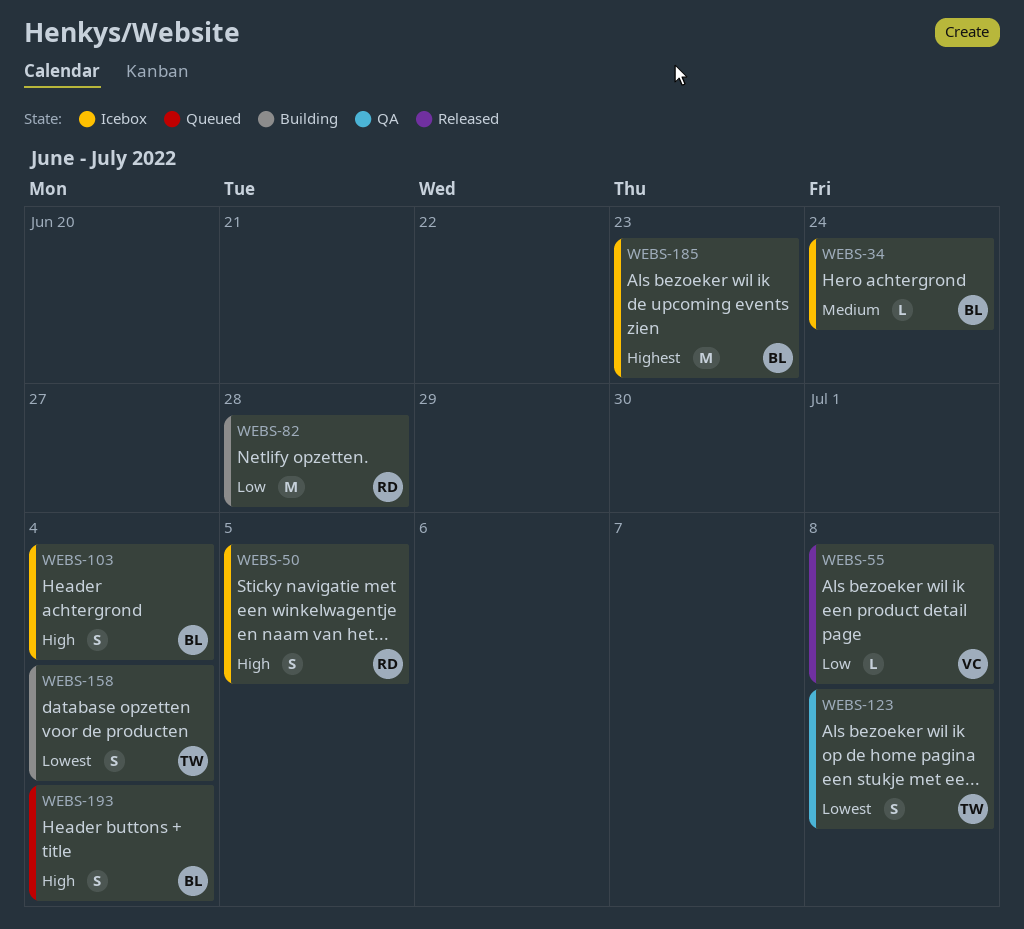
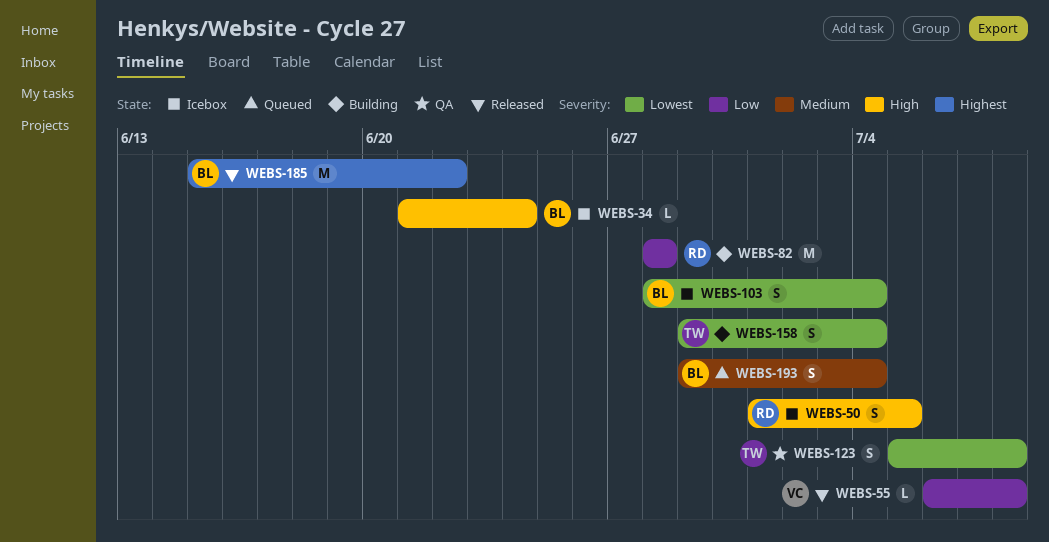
WEBS-34, priority: Medium -> High
WEBS-103, priority: High -> Lowest
WEBS-185, status: Icebox -> Released
WEBS-185, due: Jun 23 -> Jun 22
WEBS-193, priority: High -> Medium

